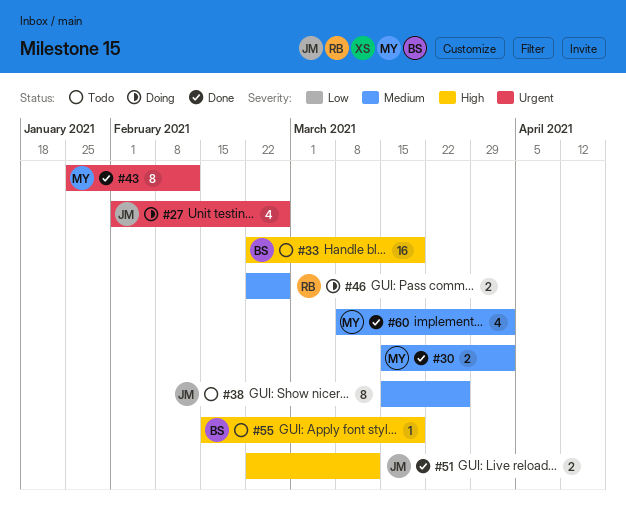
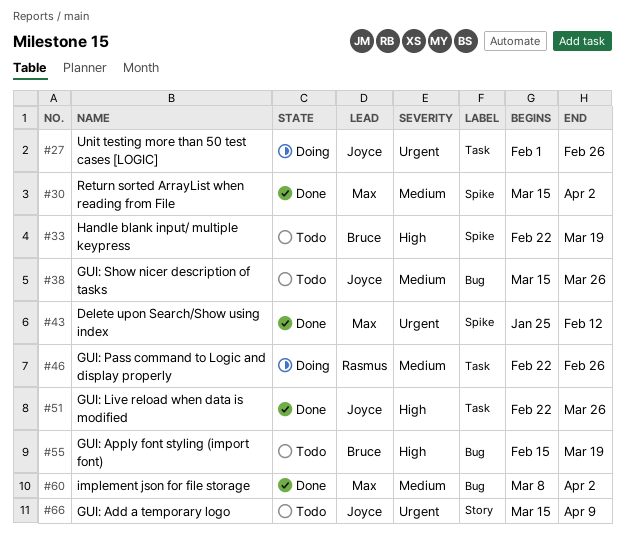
#51, due: Mar 12 -> Mar 26
#66: none -> present

